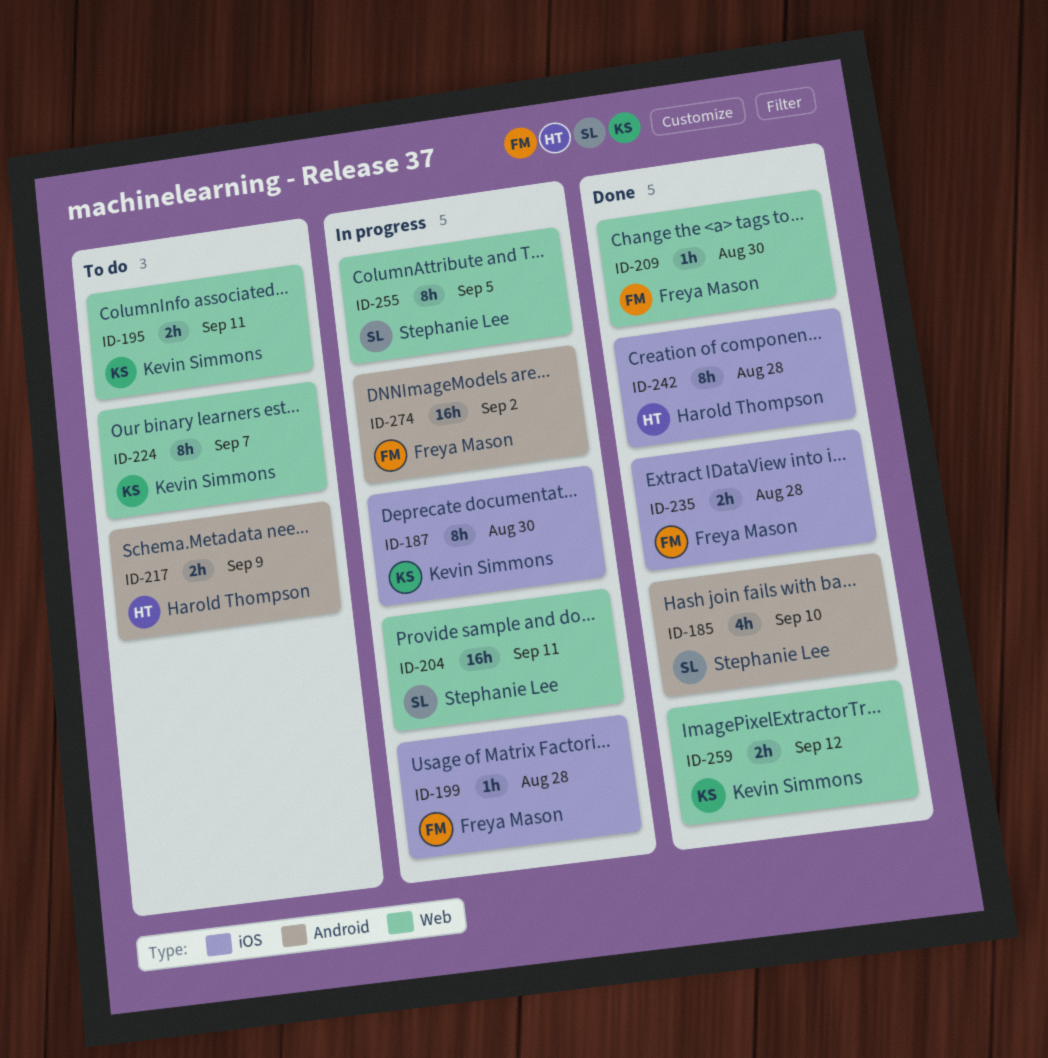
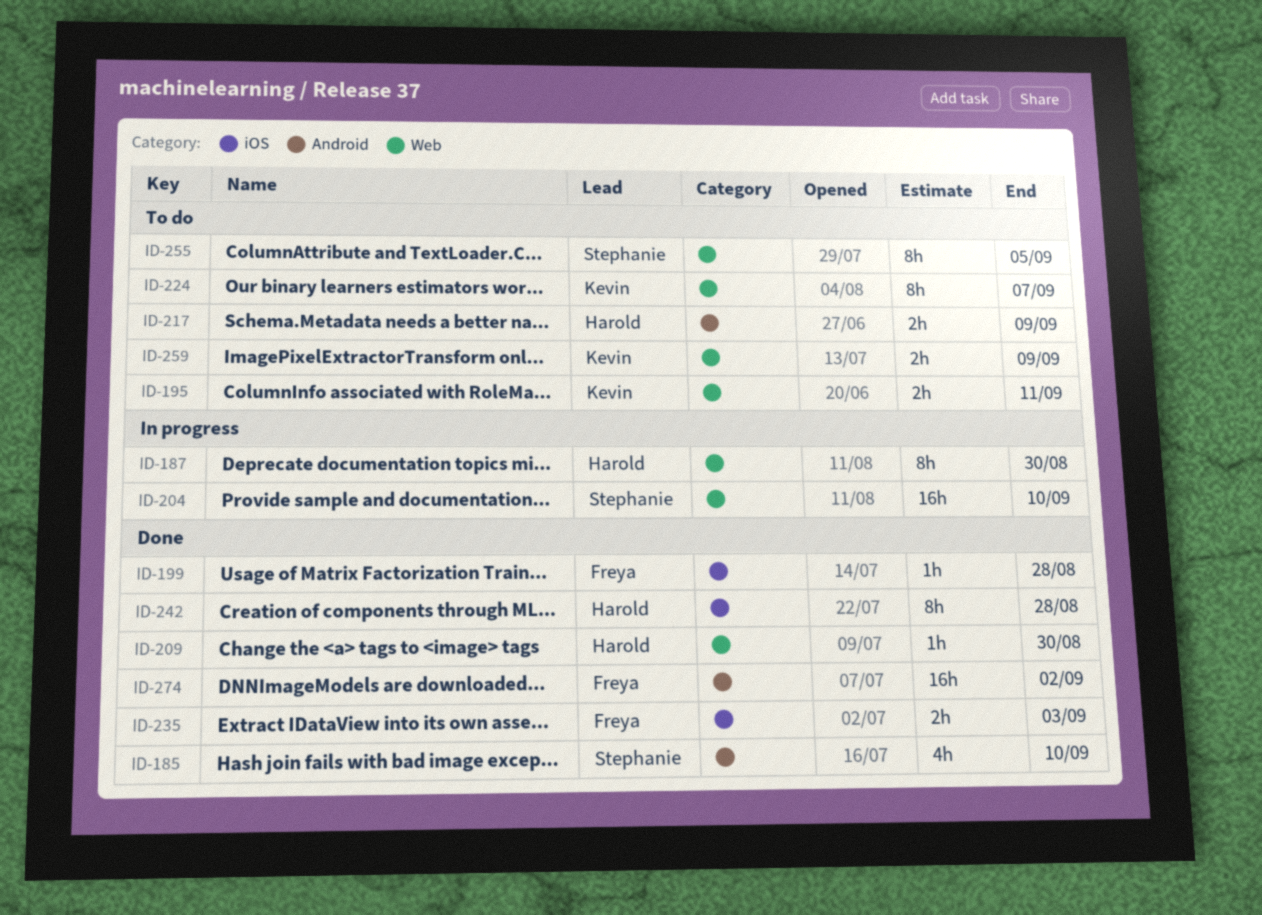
ID-187, owner: Kevin Simmons -> Harold Thompson
ID-187, label: iOS -> Web
ID-199, status: In progress -> Done
ID-204, due: Sep 11 -> Sep 10
ID-209, owner: Freya Mason -> Harold Thompson
ID-235, due: Aug 28 -> Sep 3
ID-255, status: In progress -> To do
ID-259, status: Done -> To do
ID-259, due: Sep 12 -> Sep 9
ID-274, status: In progress -> Done

